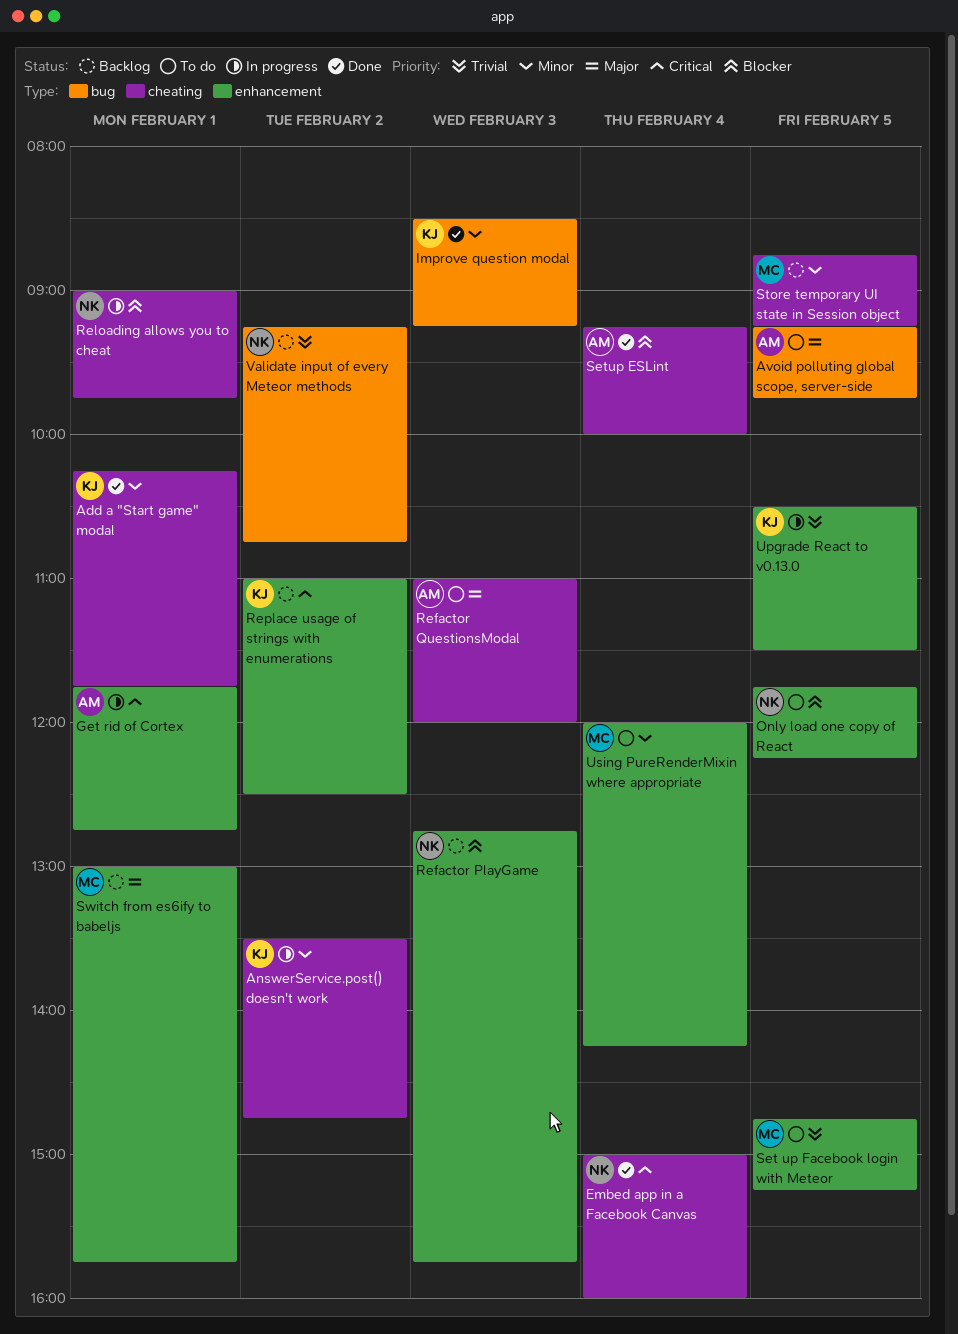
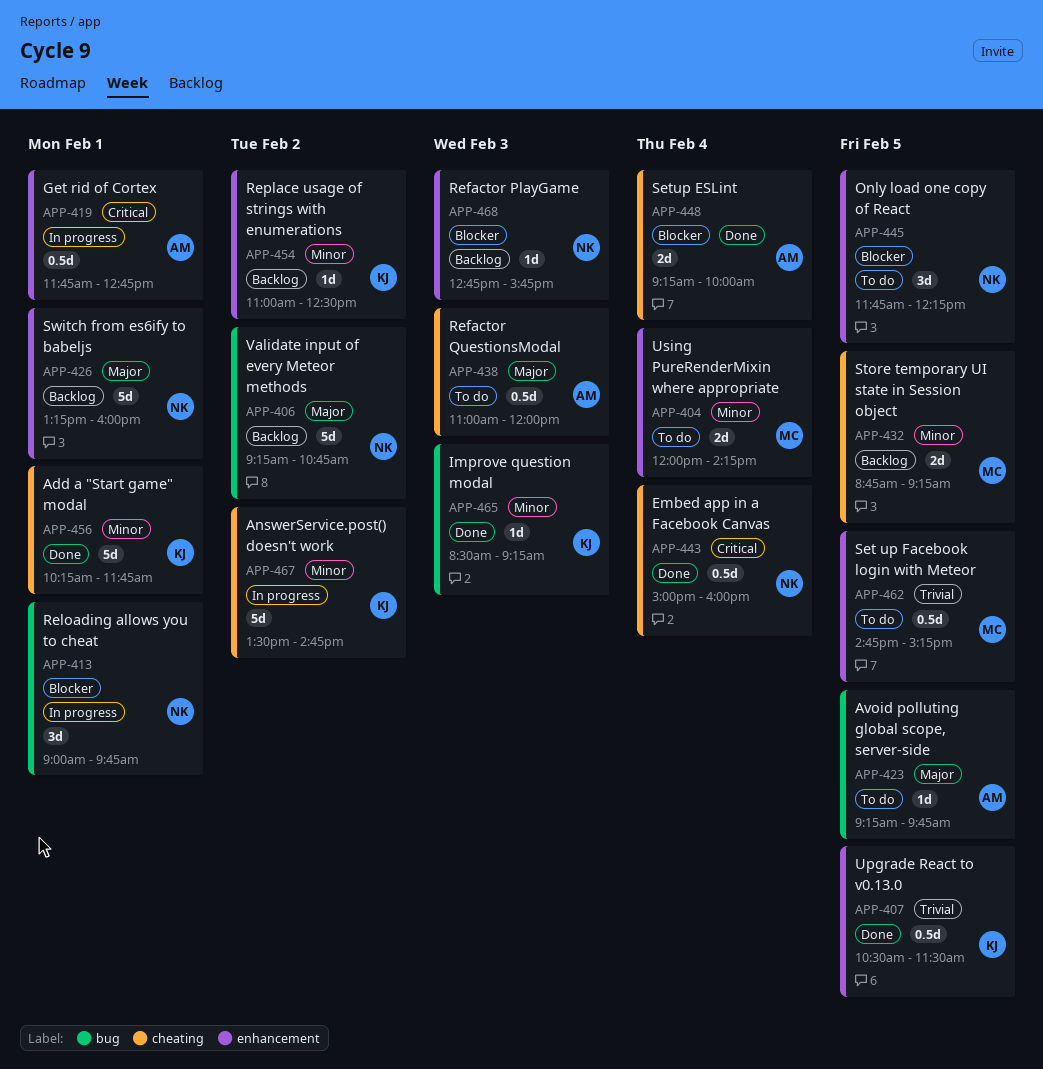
Reloading allows you to cheat, label: cheating -> bug
Replace usage of strings with enumerations, priority: Critical -> Minor
Switch from es6ify to babeljs, owner: MC -> NK
Switch from es6ify to babeljs, begins: 13:00 -> 13:15
Switch from es6ify to babeljs, ends: 15:45 -> 16:00
Upgrade React to v0.13.0, status: In progress -> Done
Validate input of every Meteor methods, priority: Trivial -> Major

